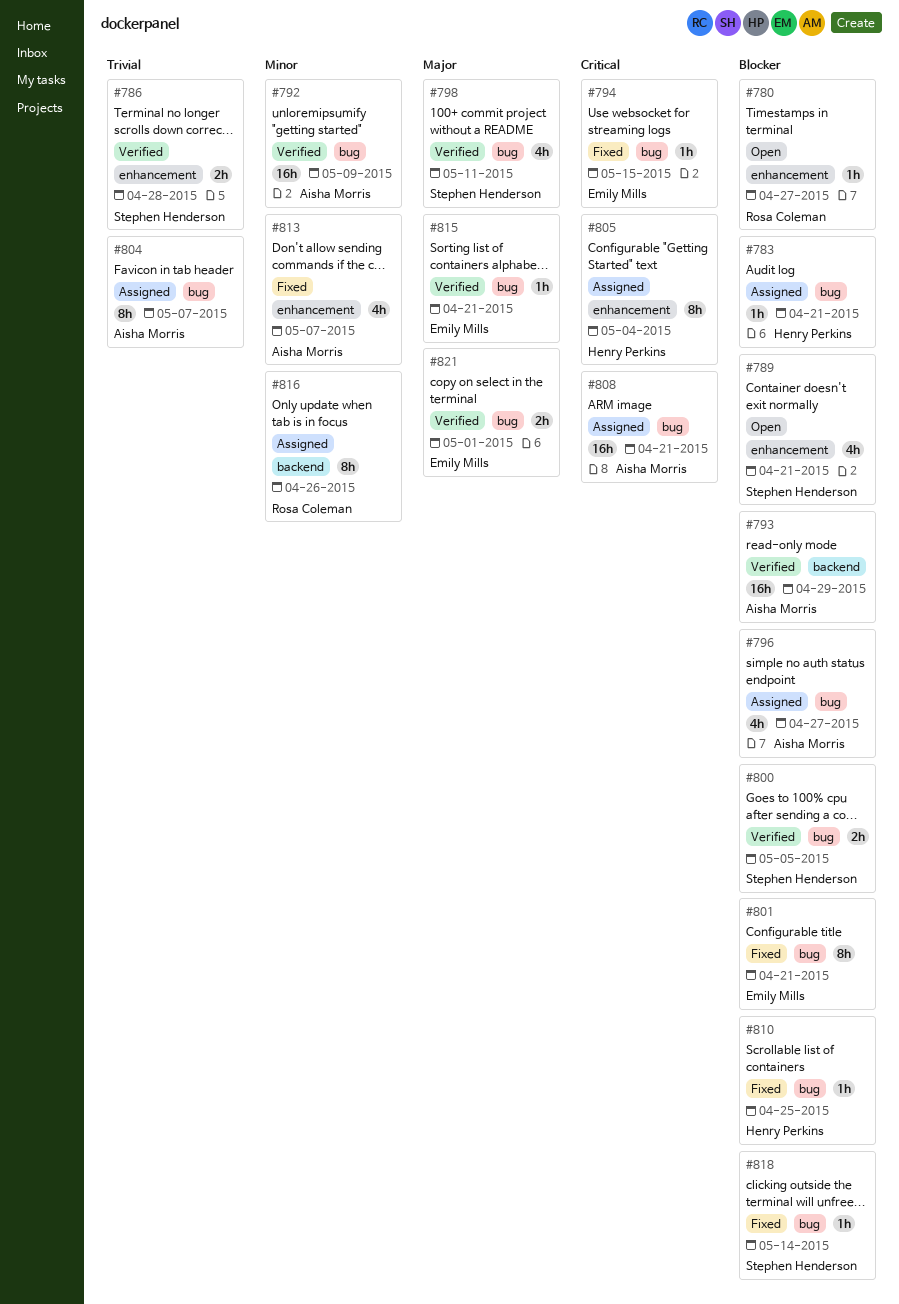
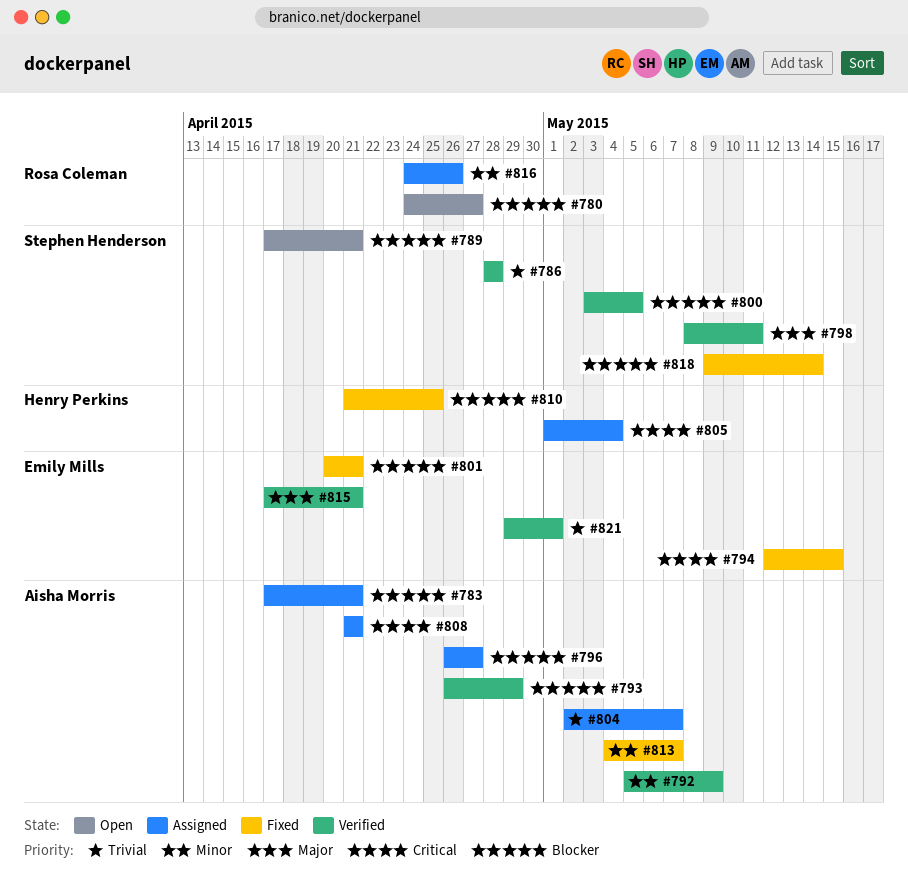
#783, owner: Henry Perkins -> Aisha Morris
#821, priority: Major -> Trivial

